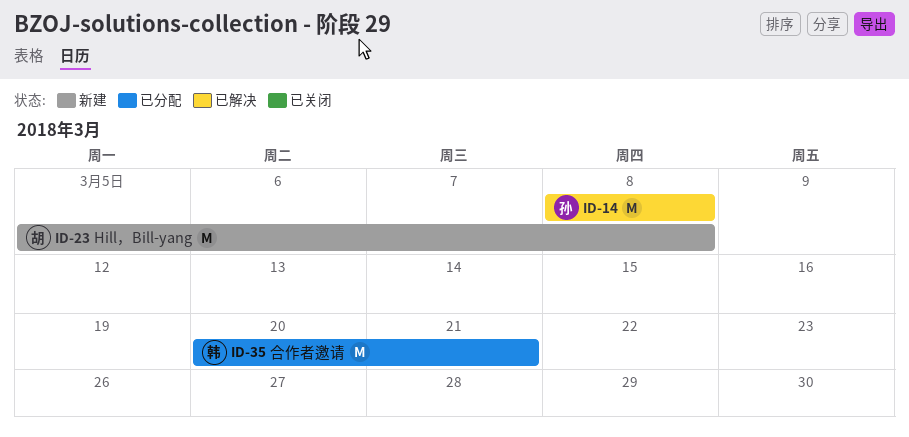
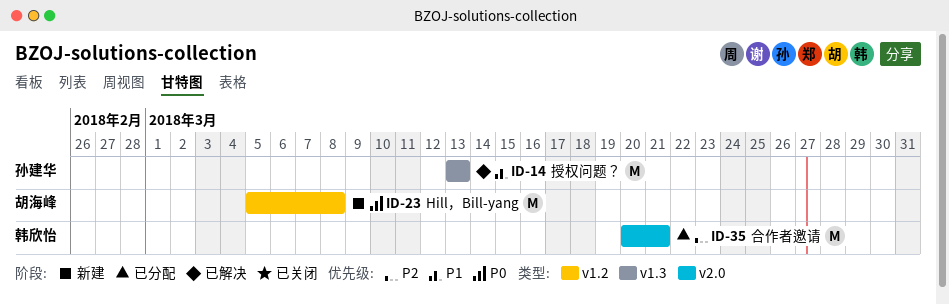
ID-14, start: Mar 8 -> Mar 13
ID-14, due: Mar 8 -> Mar 13

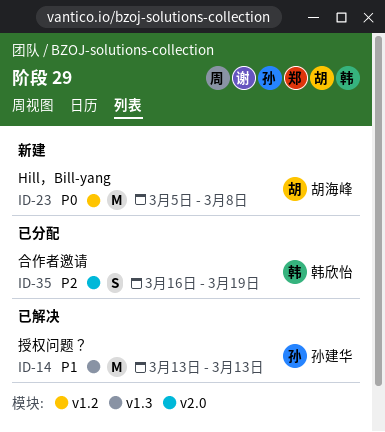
ID-35, estimate: M -> S
ID-35, start: Mar 20 -> Mar 16
ID-35, due: Mar 21 -> Mar 19

